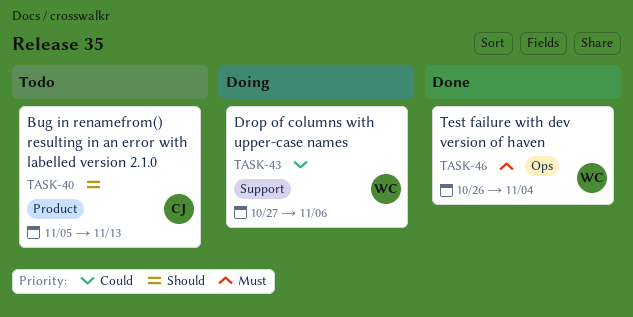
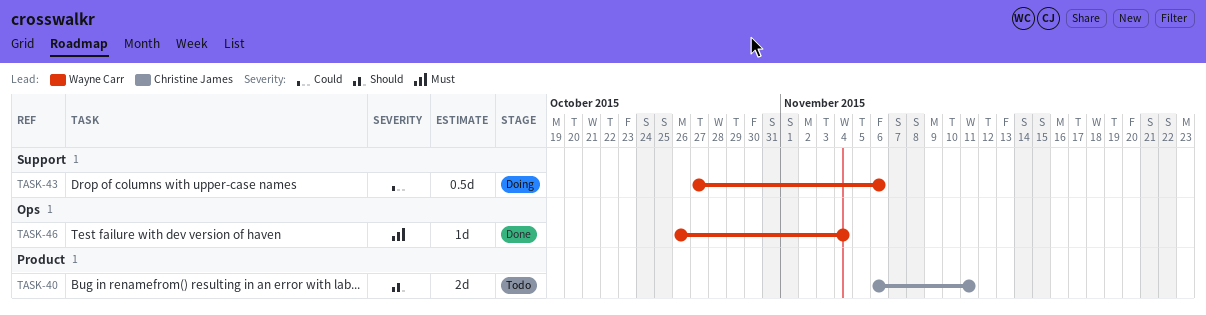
TASK-40, start: Nov 5 -> Nov 6
TASK-40, due: Nov 13 -> Nov 11

